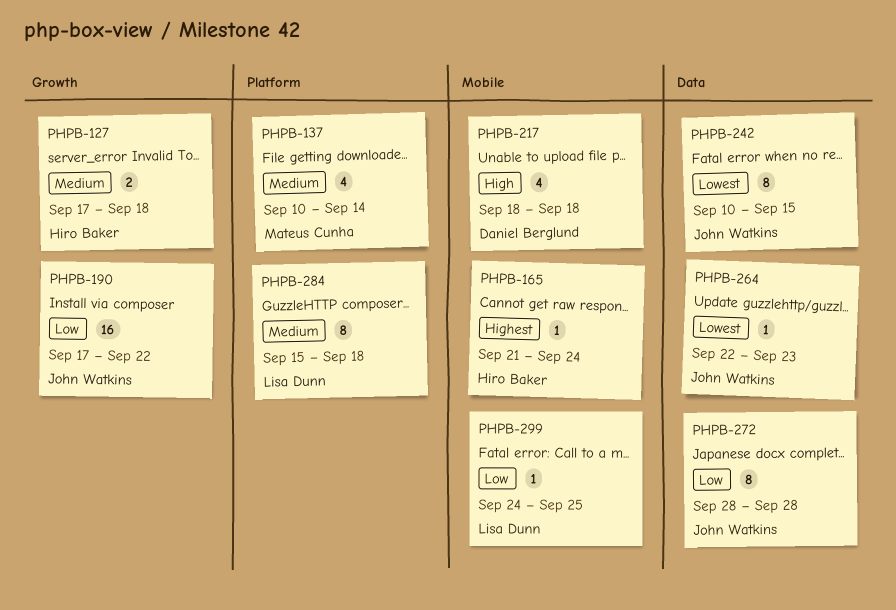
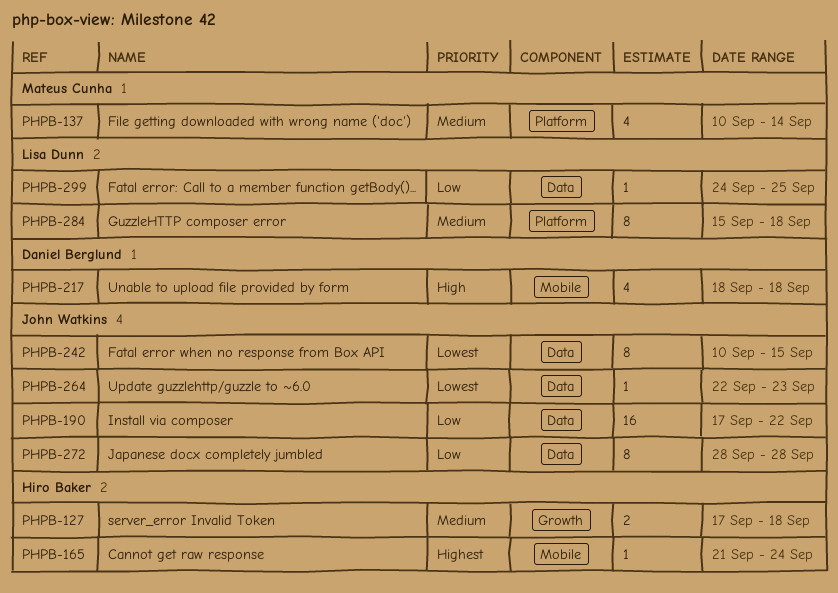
PHPB-190, label: Growth -> Data
PHPB-299, label: Mobile -> Data

